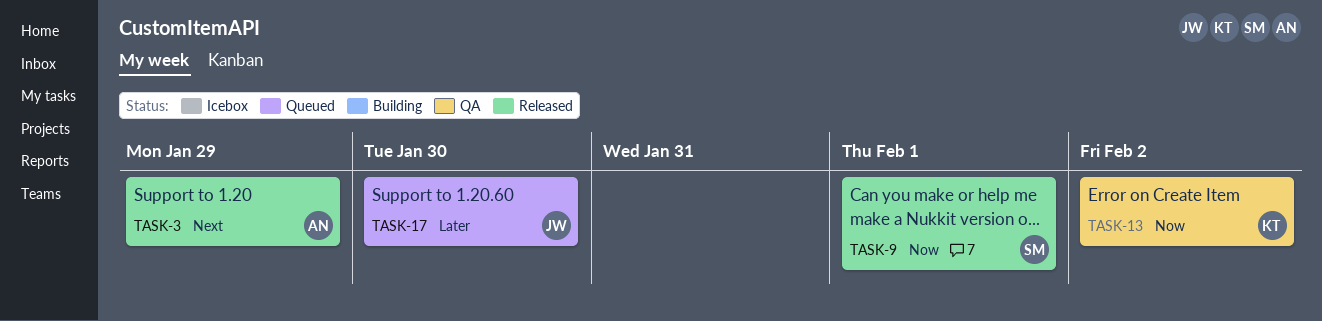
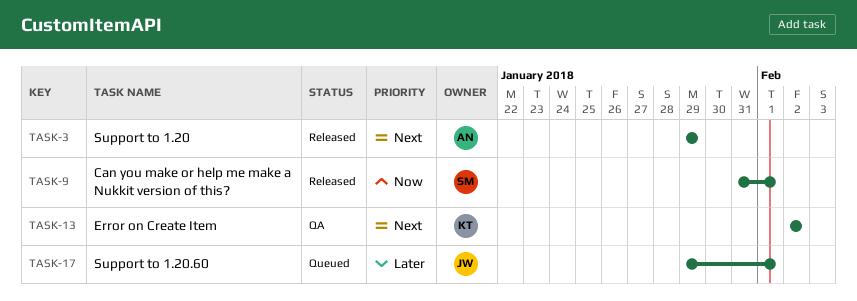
TASK-13, priority: Now -> Next
TASK-17, due: Jan 30 -> Feb 1

